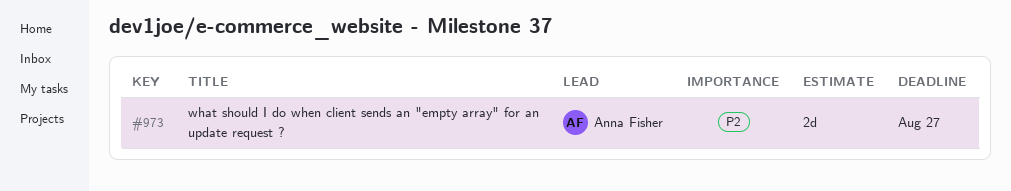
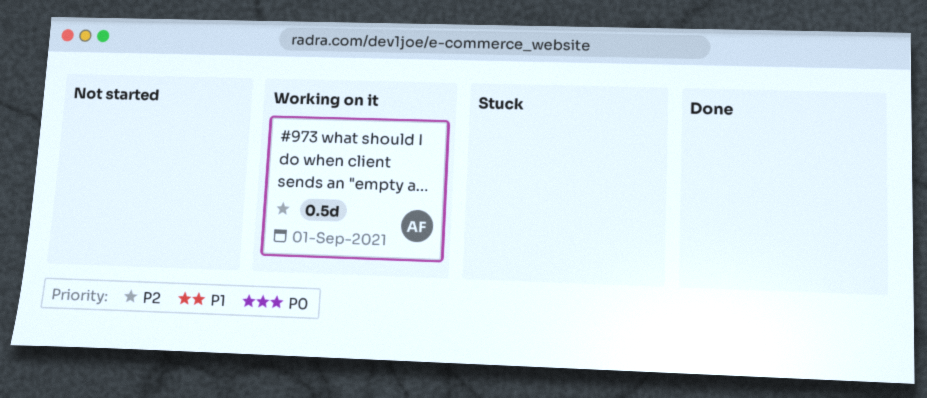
#973, estimate: 2d -> 0.5d
#973, due: Aug 27 -> Sep 1

